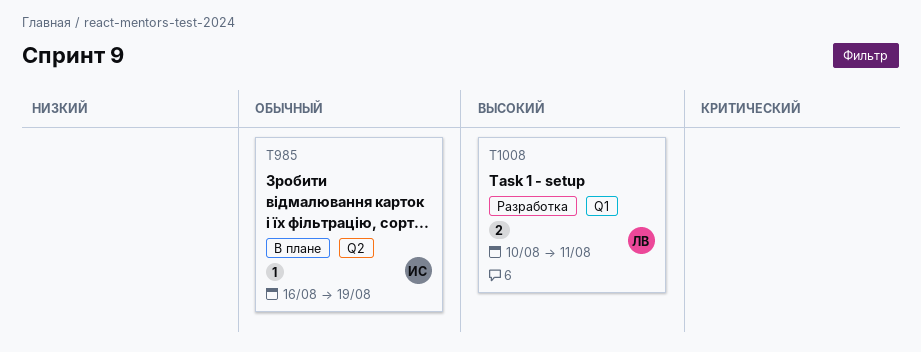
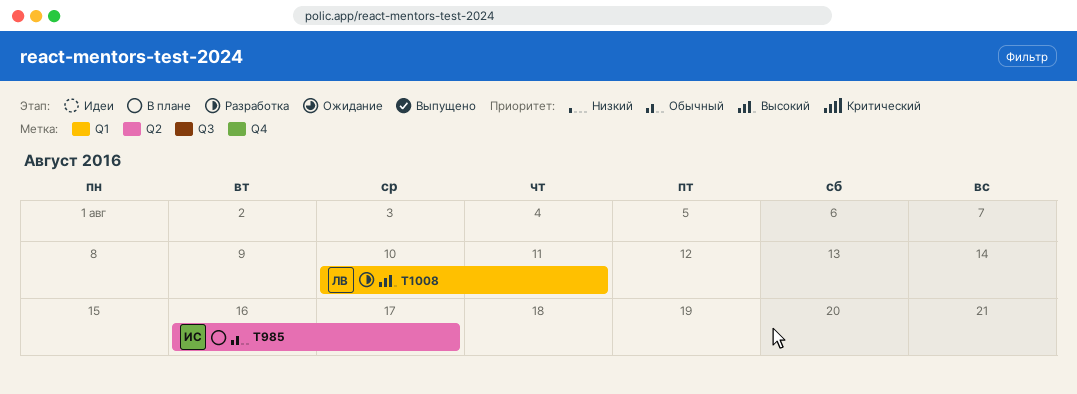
T985, due: Aug 19 -> Aug 17

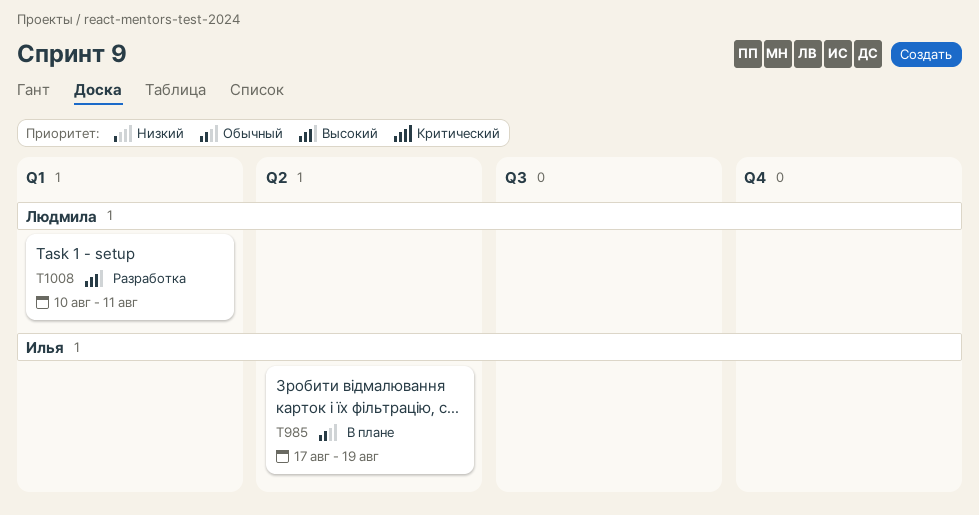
T985, start: Aug 16 -> Aug 17
T985, due: Aug 17 -> Aug 19

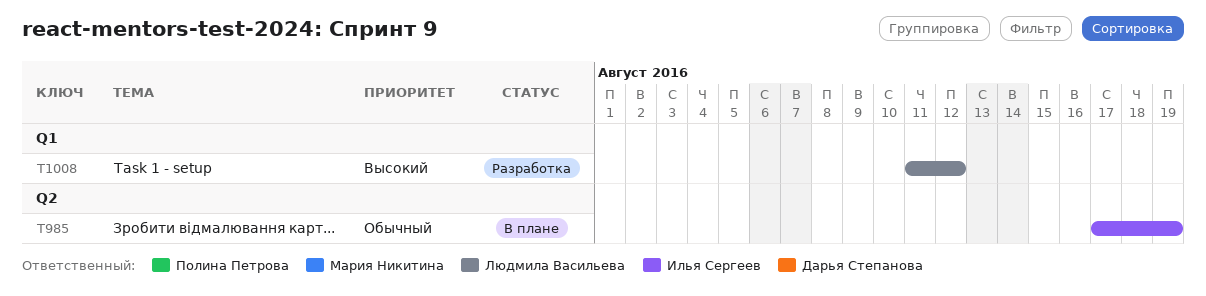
T1008, start: Aug 10 -> Aug 11
T1008, due: Aug 11 -> Aug 12

